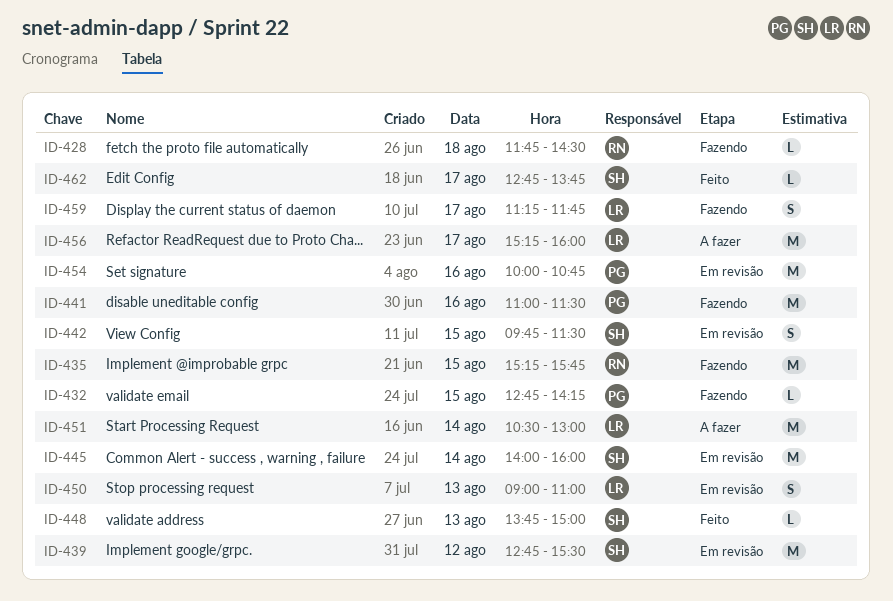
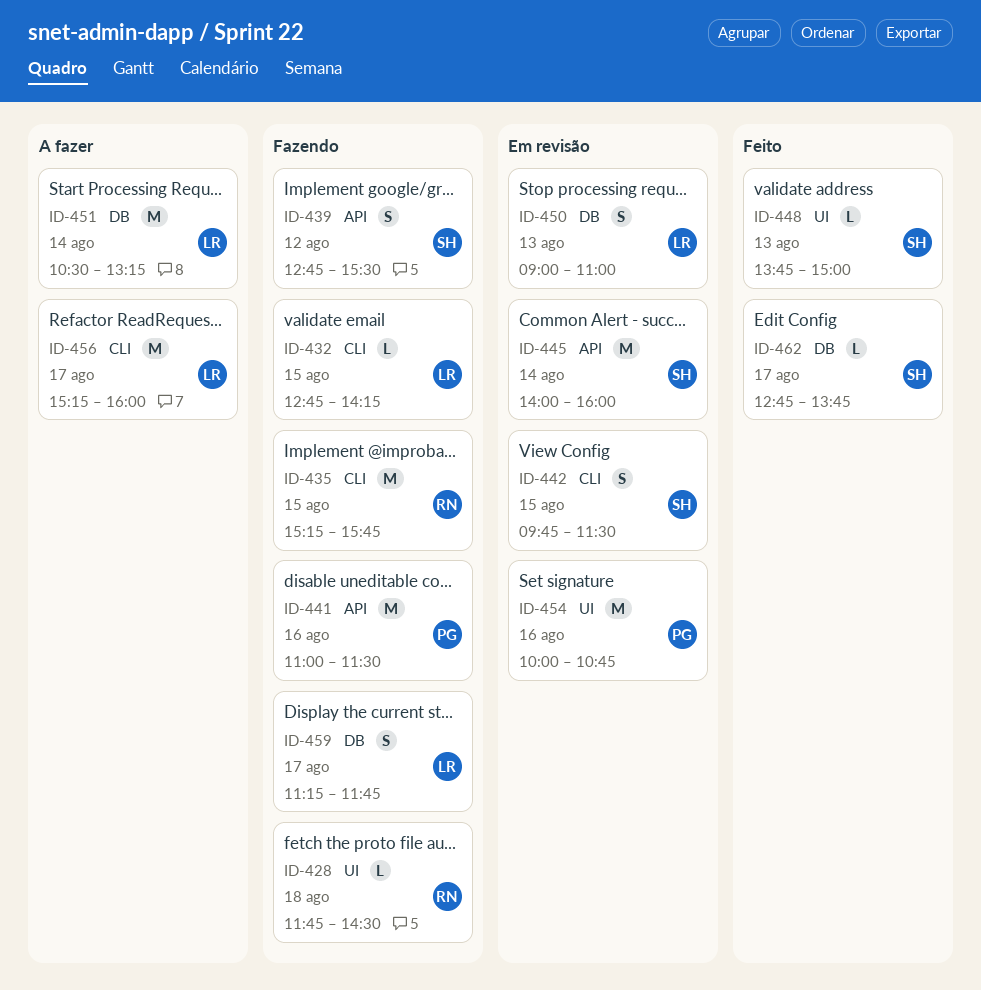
ID-432, owner: PG -> LR
ID-439, status: Em revisão -> Fazendo
ID-439, estimate: M -> S
ID-451, ends: 13:00 -> 13:15

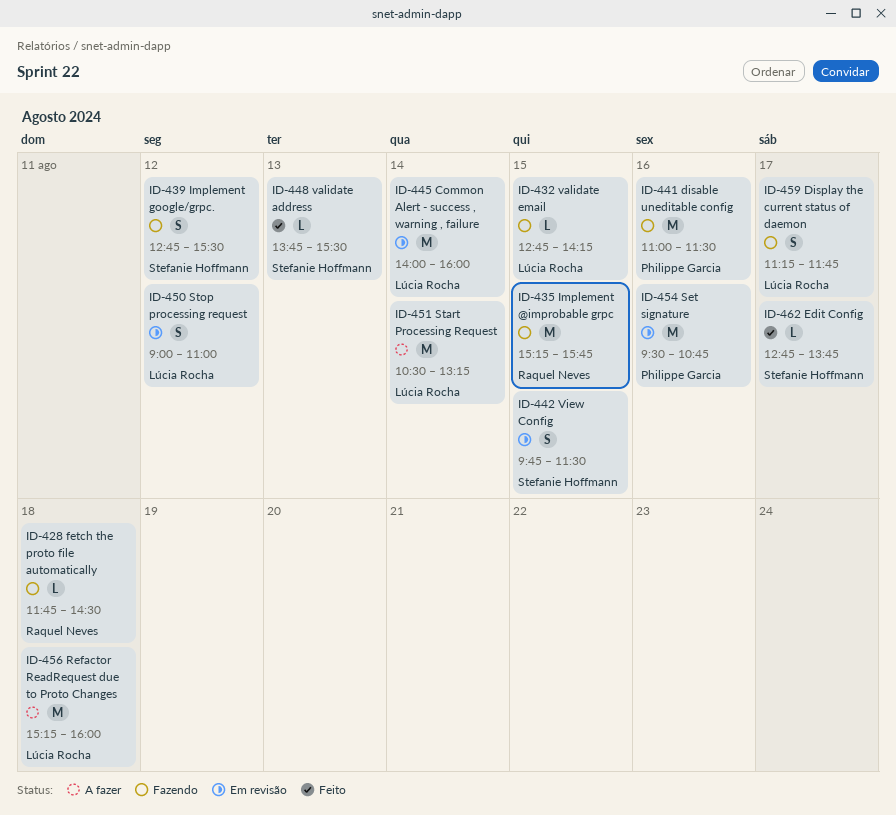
ID-445, owner: Stefanie Hoffmann -> Lúcia Rocha
ID-448, ends: 15:00 -> 15:30
ID-450, day: Aug 13 -> Aug 12
ID-454, begins: 10:00 -> 09:30
ID-456, day: Aug 17 -> Aug 18

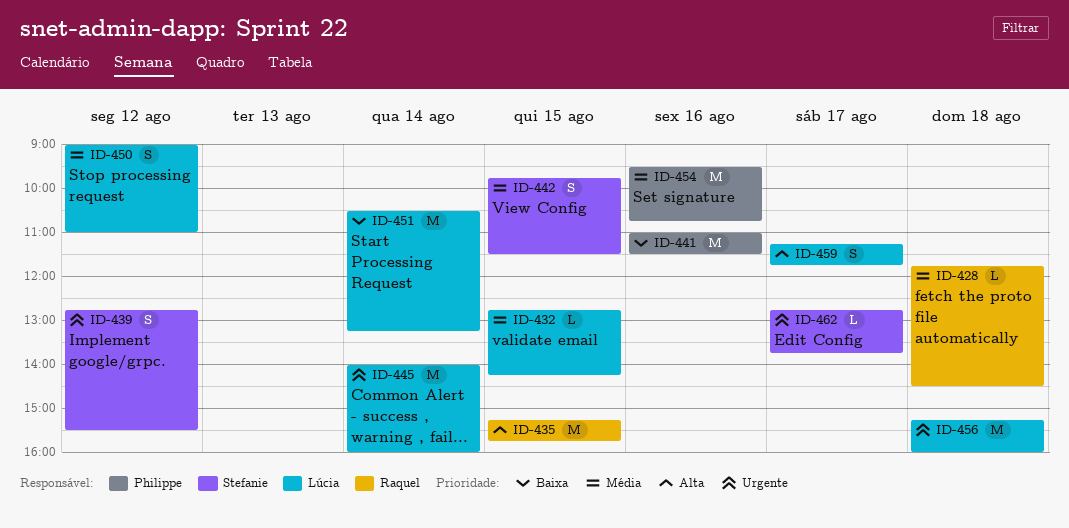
ID-448: present -> none

